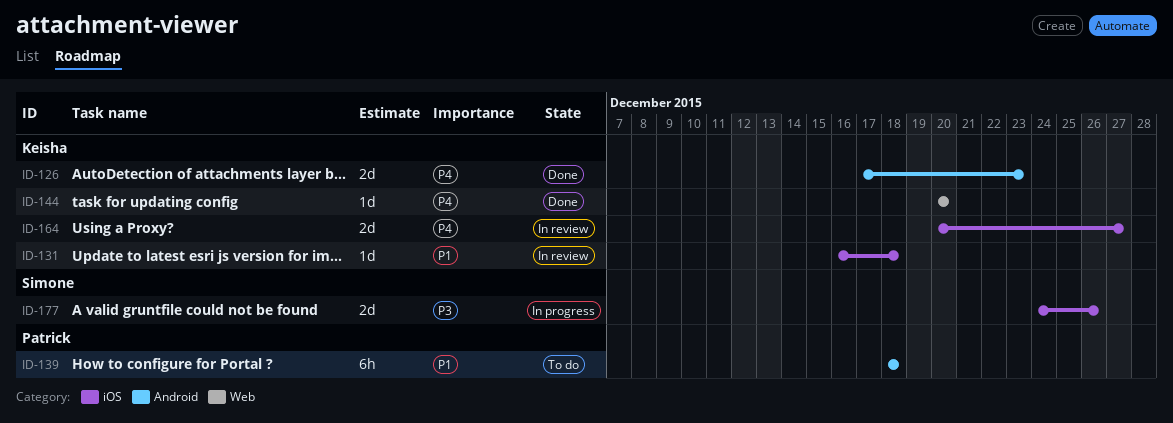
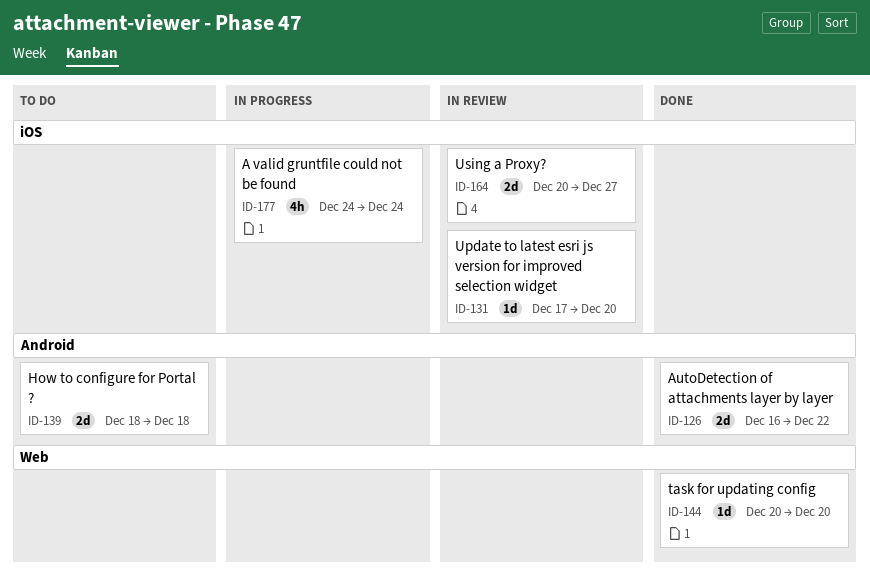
ID-126, start: Dec 17 -> Dec 16
ID-126, due: Dec 23 -> Dec 22
ID-131, start: Dec 16 -> Dec 17
ID-131, due: Dec 18 -> Dec 20
ID-139, estimate: 6h -> 2d
ID-177, estimate: 2d -> 4h
ID-177, due: Dec 26 -> Dec 24

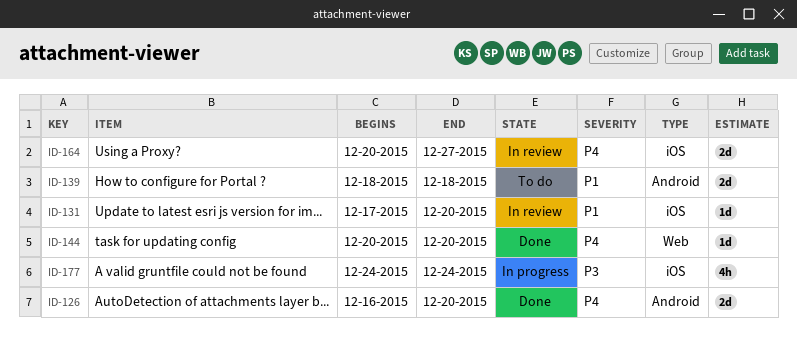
ID-126, due: Dec 22 -> Dec 20

